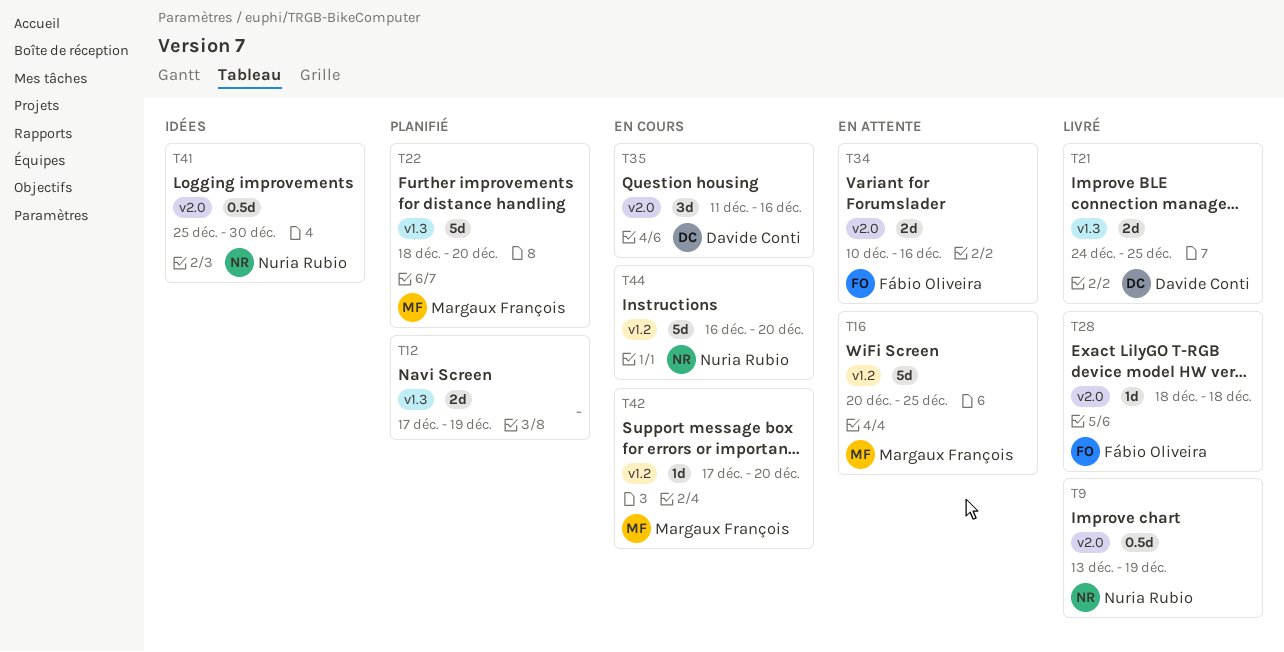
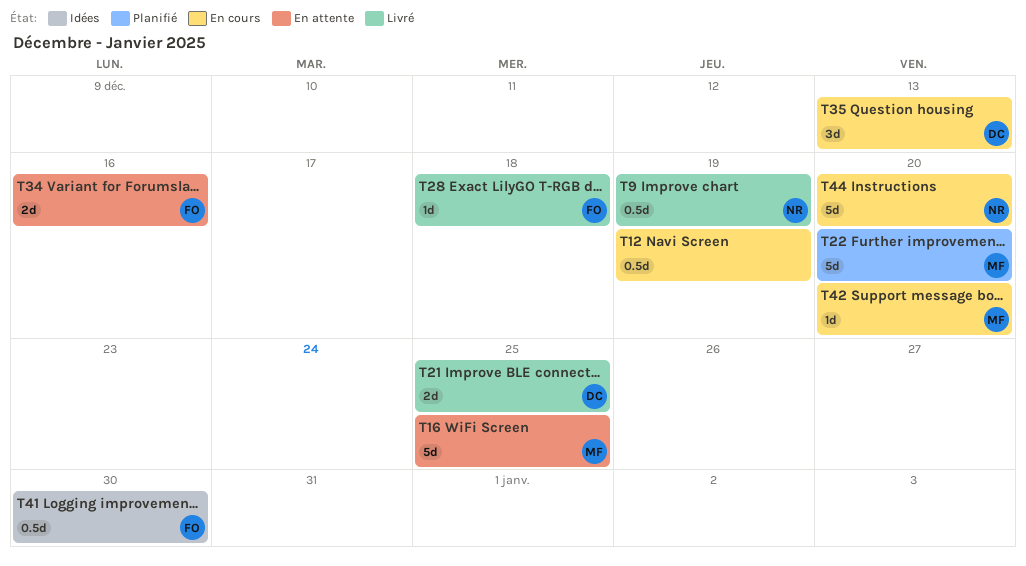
T12, status: Planifié -> En cours
T12, estimate: 2d -> 0.5d
T35, due: Dec 16 -> Dec 13
T41, owner: Nuria Rubio -> Fábio Oliveira

